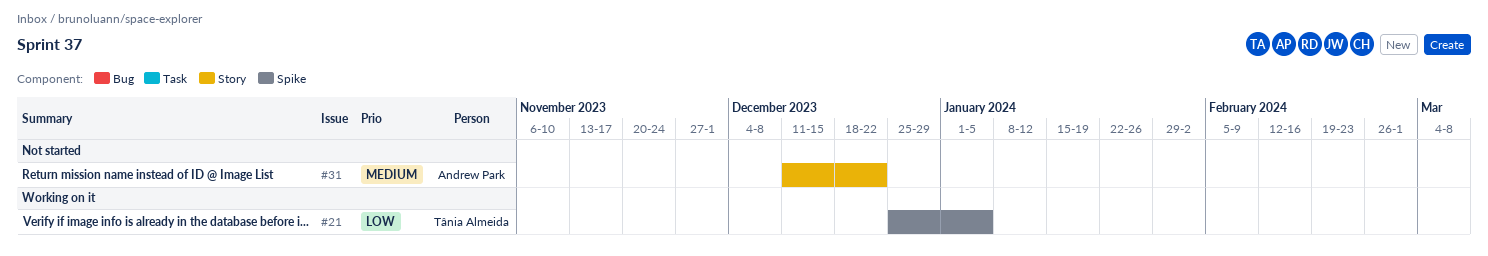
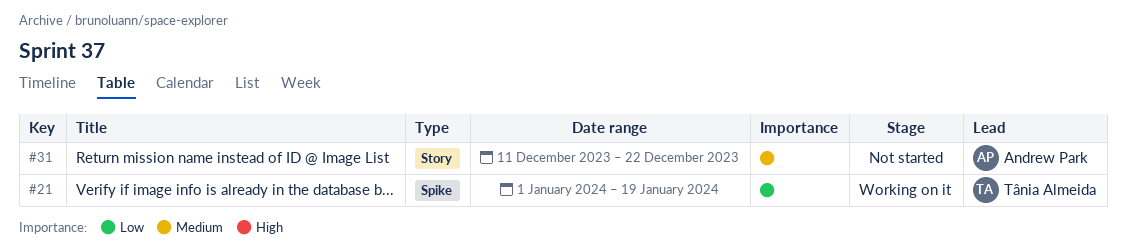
#21, start: Dec 25 -> Jan 1
#21, due: Jan 5 -> Jan 19

